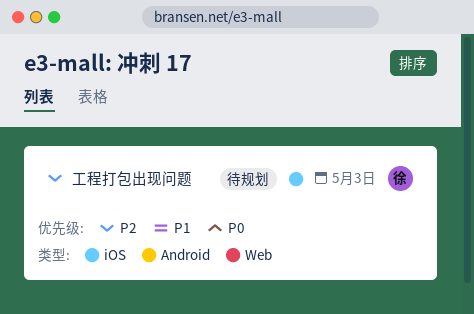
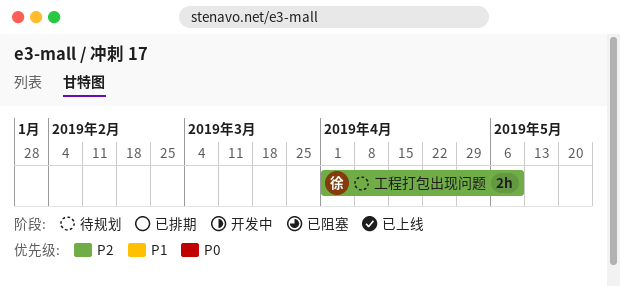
工程打包出现问题, due: May 3 -> May 10

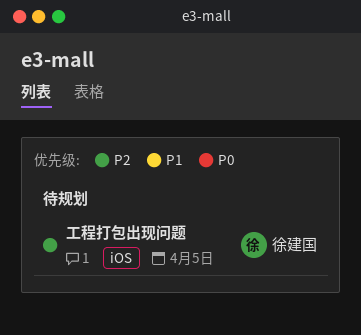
工程打包出现问题, due: May 10 -> Apr 5

